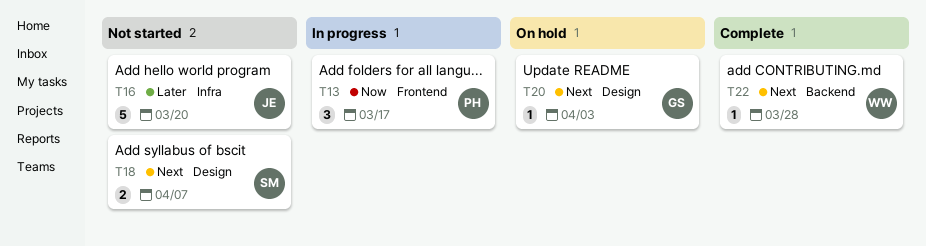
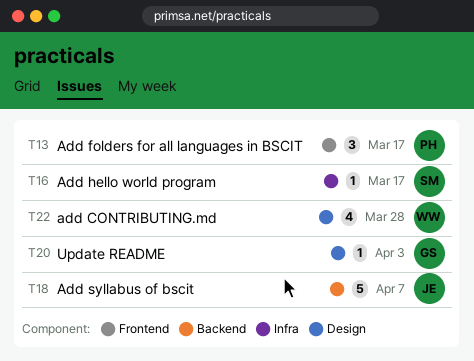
T16, owner: JE -> SM
T16, estimate: 5 -> 1
T16, due: Mar 20 -> Mar 17
T18, owner: SM -> JE
T18, label: Design -> Backend
T18, estimate: 2 -> 5
T22, label: Backend -> Design
T22, estimate: 1 -> 4

